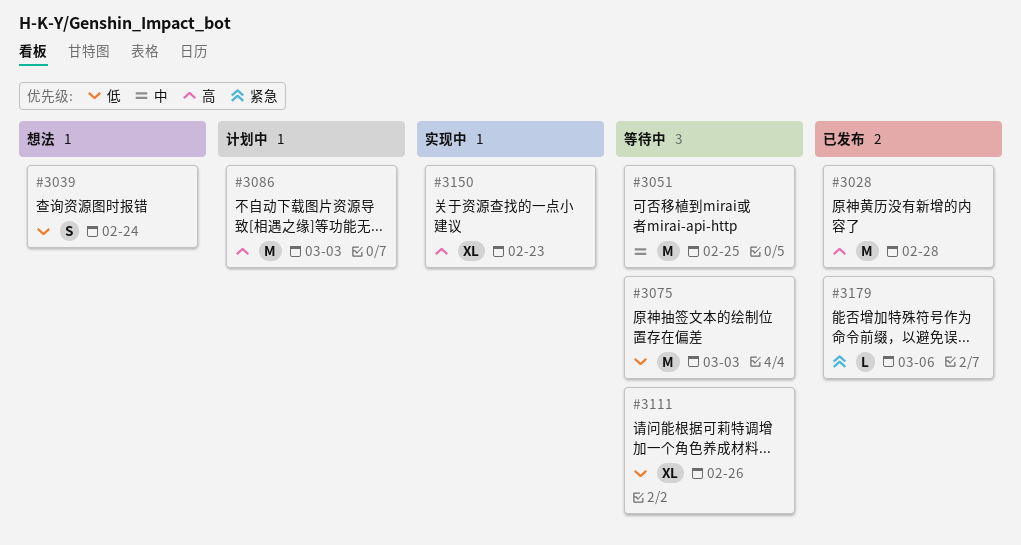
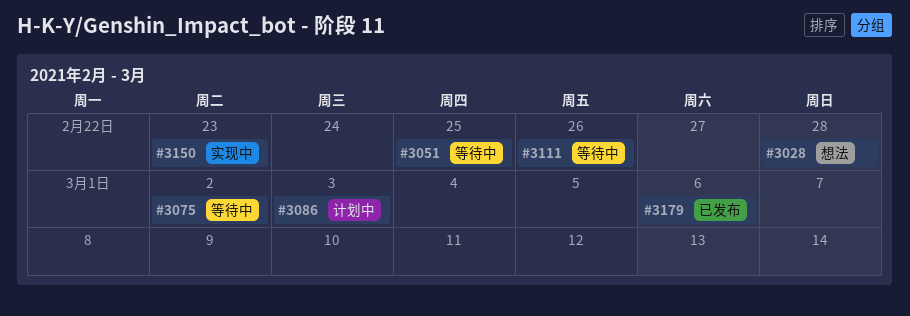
#3028, status: 已发布 -> 想法
#3039: present -> none
#3075, due: Mar 3 -> Mar 2

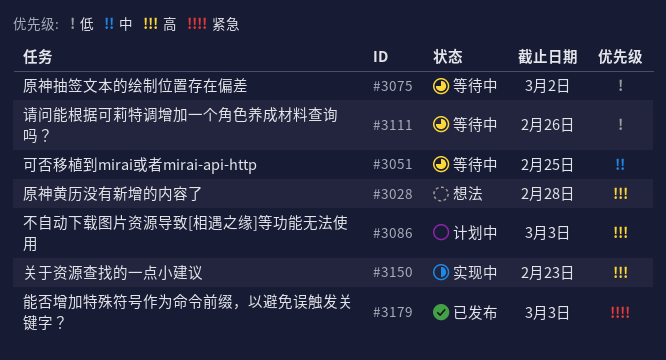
#3179, due: Mar 6 -> Mar 3

